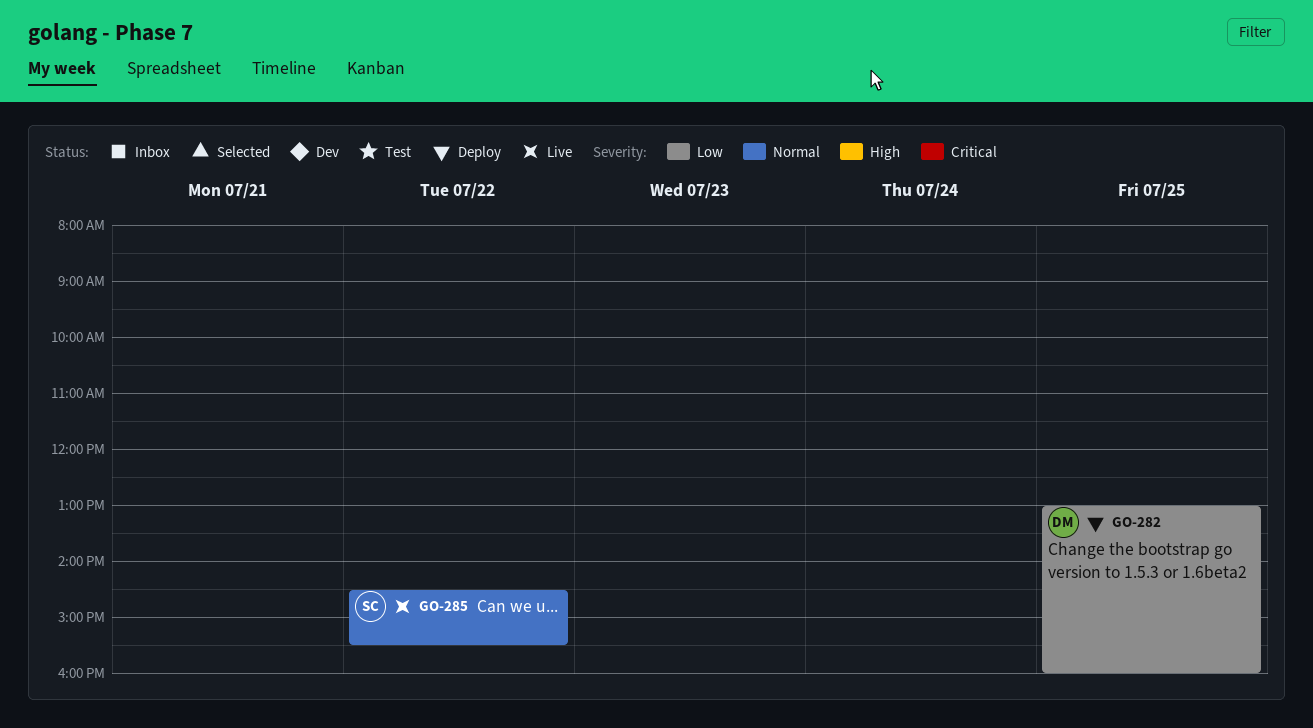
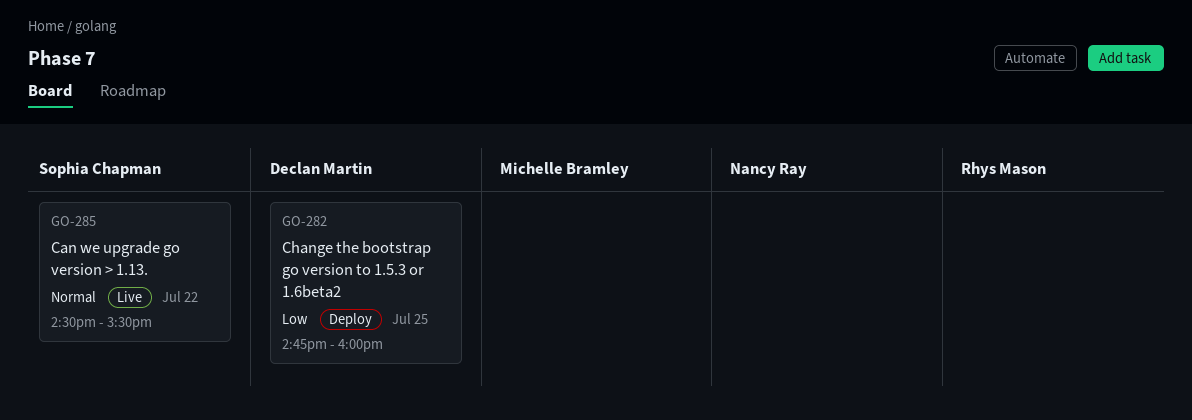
GO-282, begins: 13:00 -> 14:45

